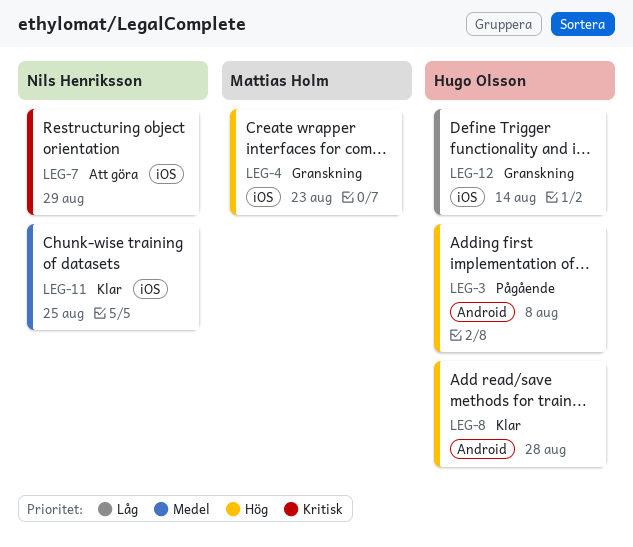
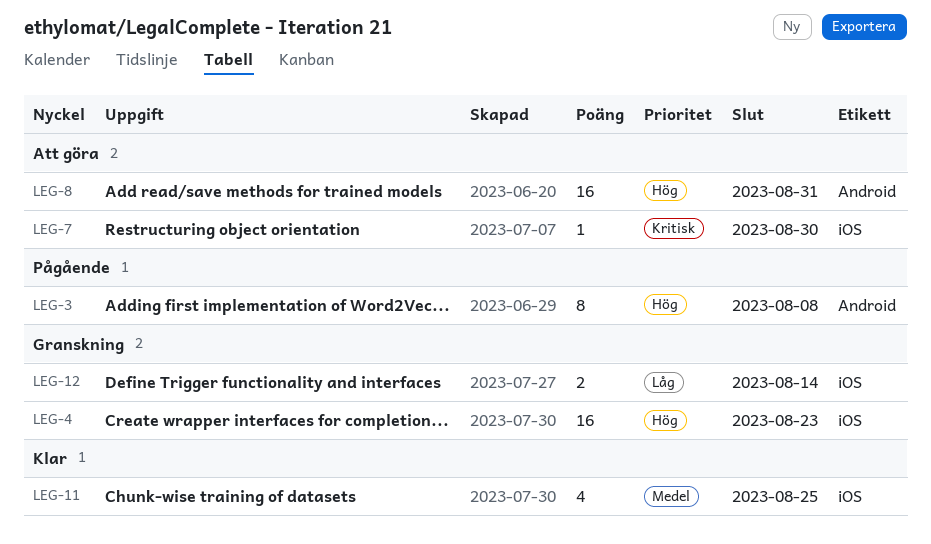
LEG-7, due: Aug 29 -> Aug 30
LEG-8, status: Klar -> Att göra
LEG-8, due: Aug 28 -> Aug 31

